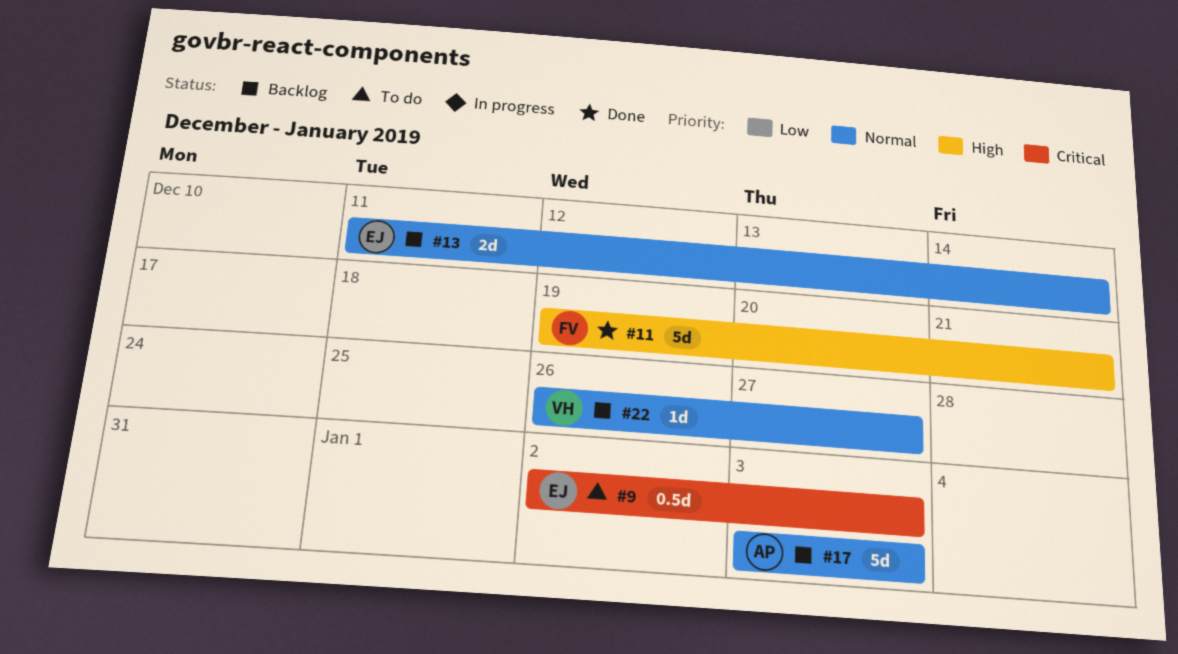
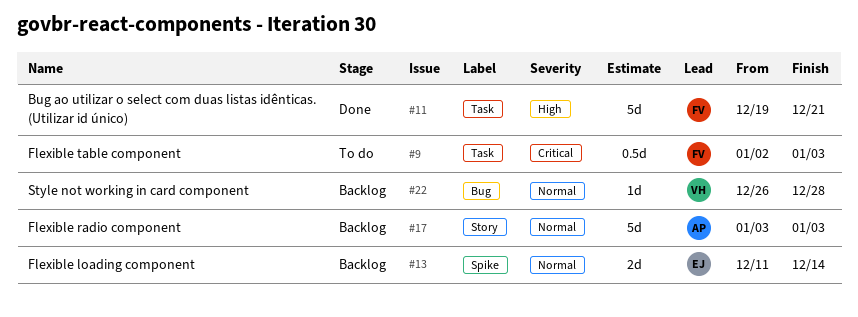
#9, owner: EJ -> FV
#22, due: Dec 27 -> Dec 28

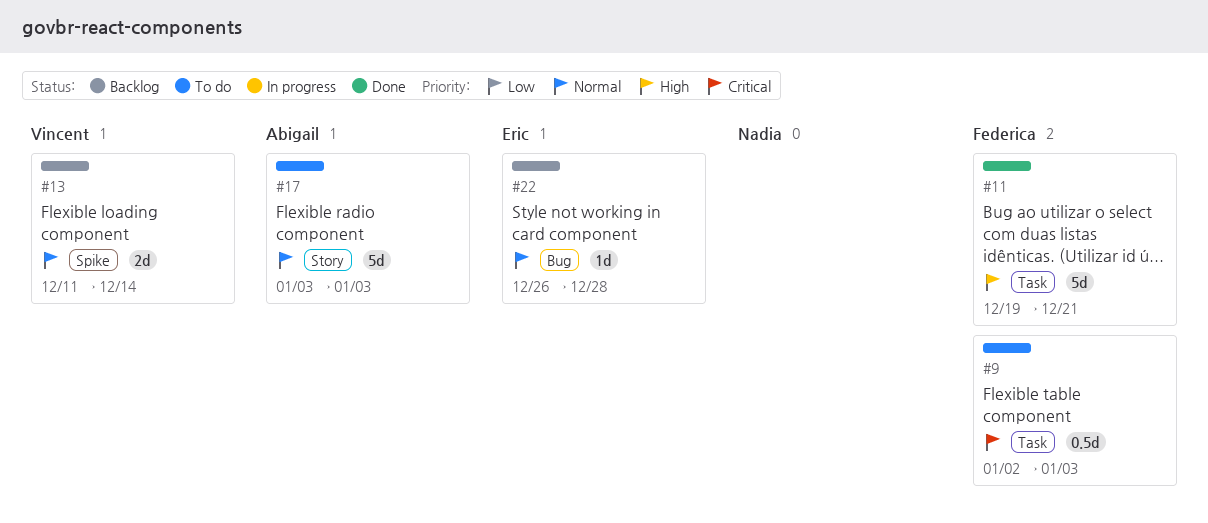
#13, owner: Eric -> Vincent
#17, status: Backlog -> To do
#22, owner: Vincent -> Eric

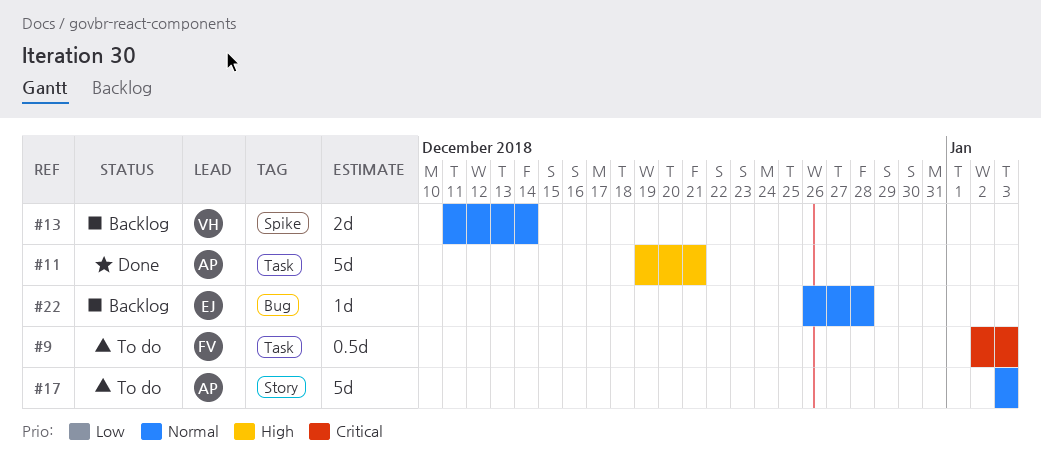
#11, owner: Federica -> Abigail

